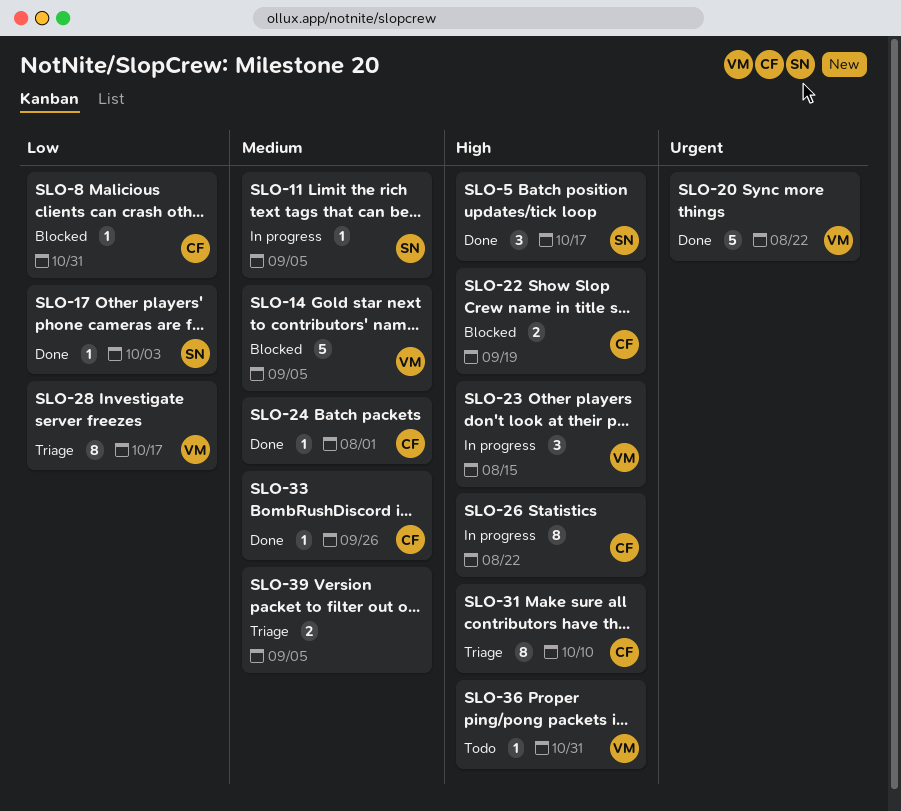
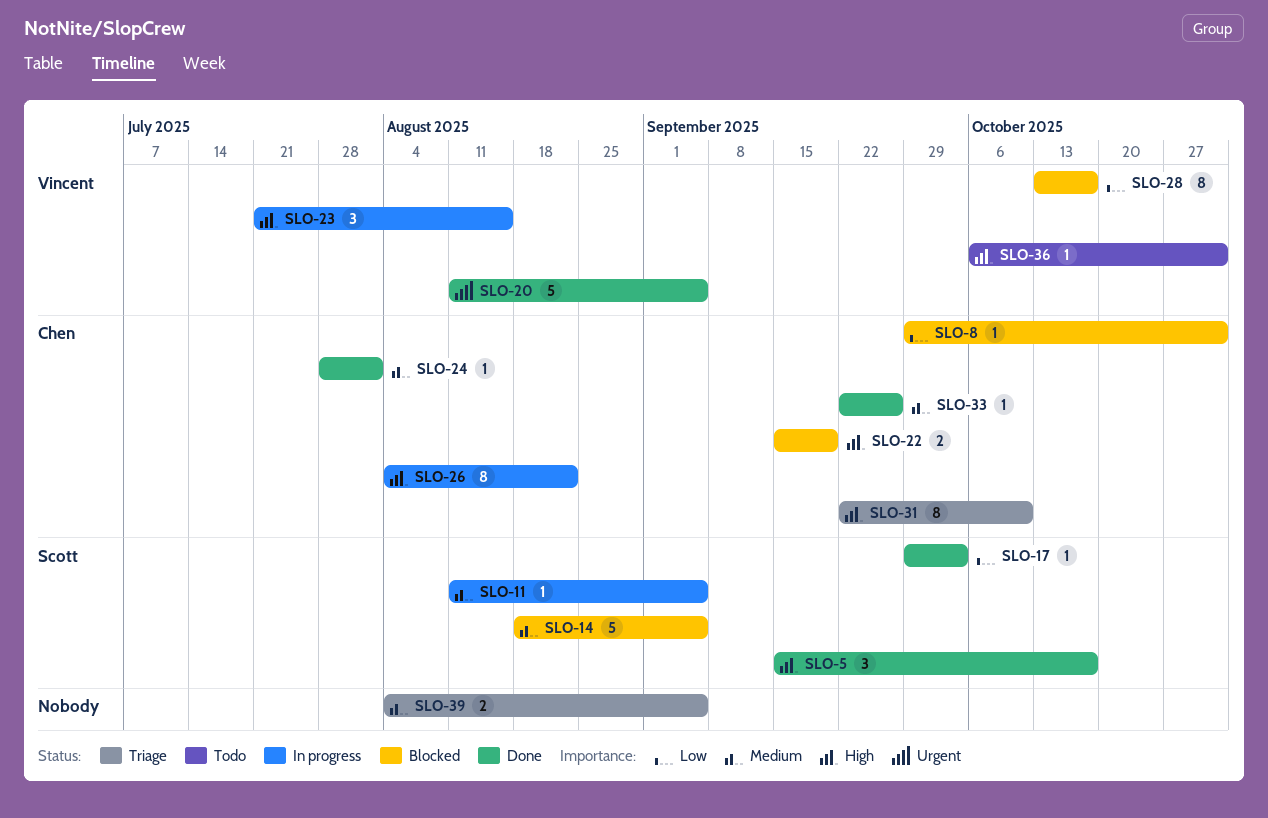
SLO-14, owner: Vincent -> Scott
SLO-20, due: Aug 22 -> Sep 5
SLO-28, status: Triage -> Blocked

